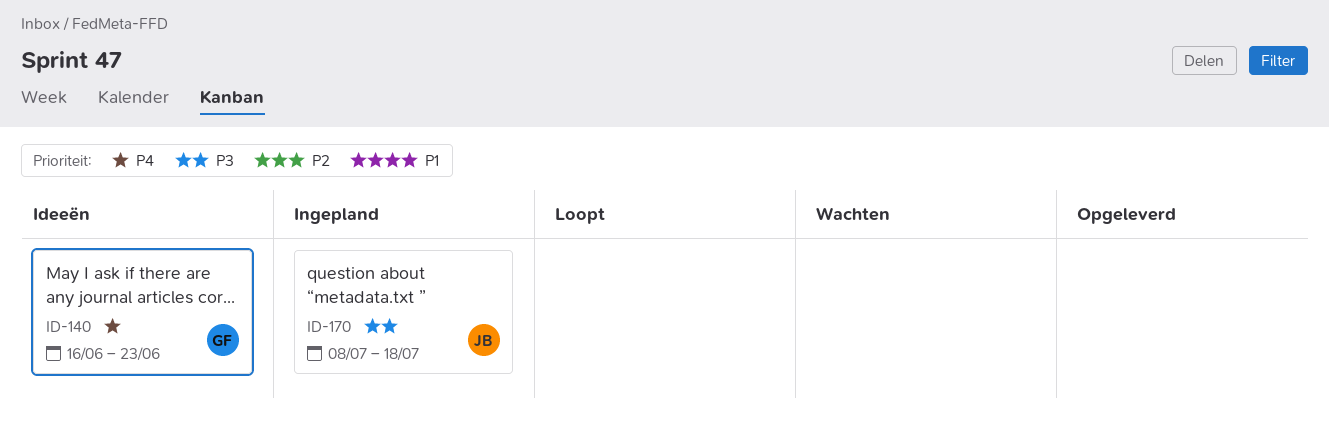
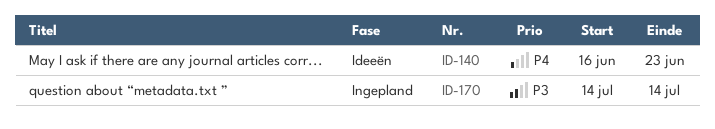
ID-170, start: Jul 8 -> Jul 14
ID-170, due: Jul 18 -> Jul 14

